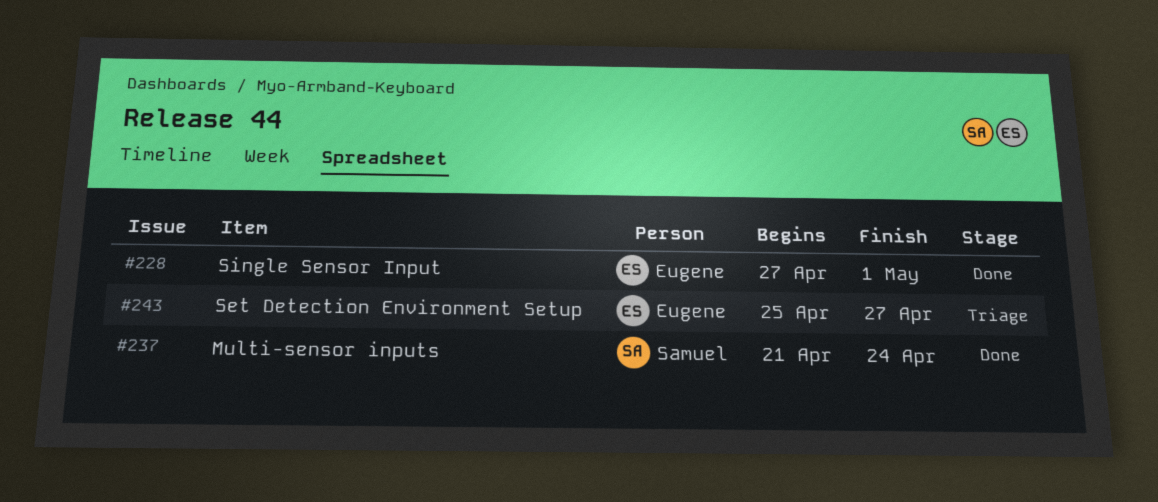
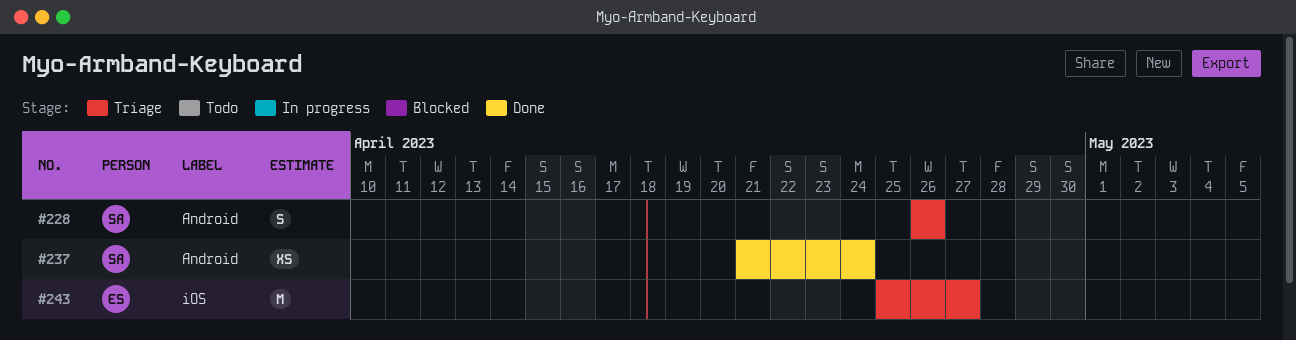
#228, status: Done -> Triage
#228, owner: Eugene -> Samuel
#228, start: Apr 27 -> Apr 26
#228, due: May 1 -> Apr 26

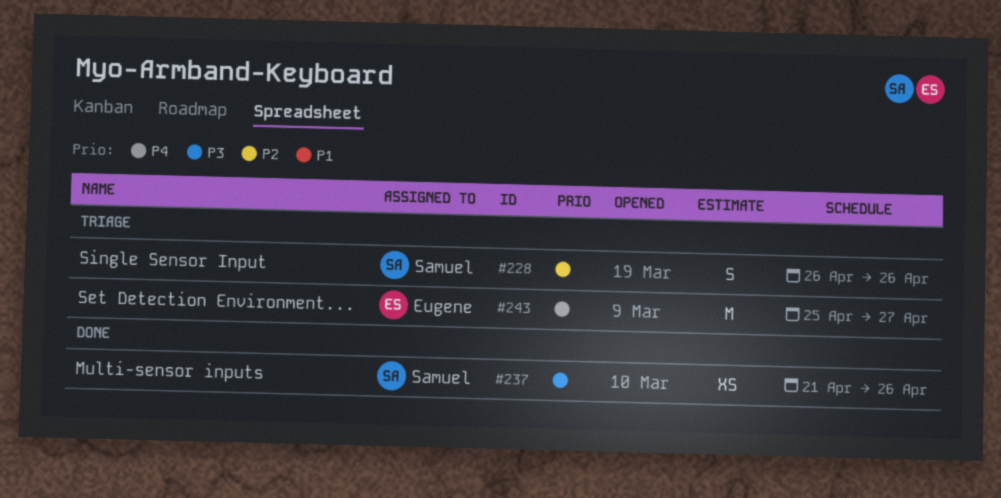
#237, due: Apr 24 -> Apr 26

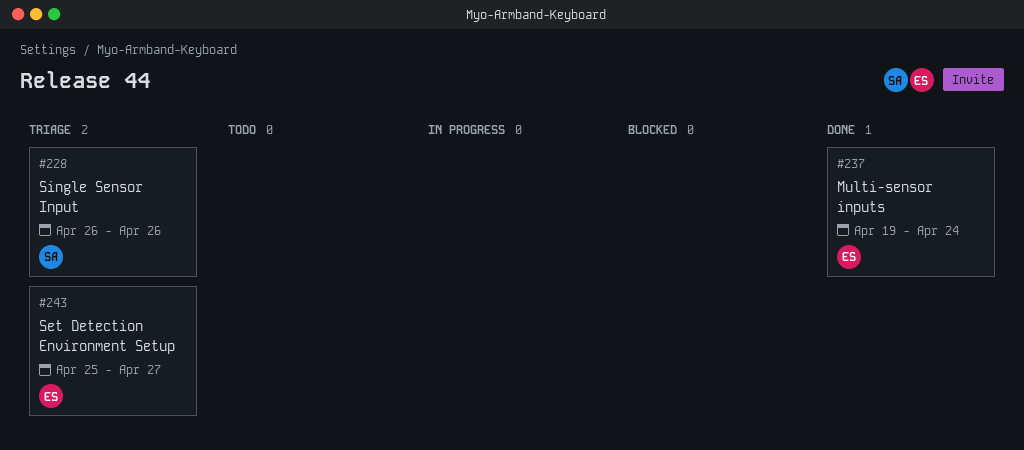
#237, owner: Samuel -> Eugene
#237, start: Apr 21 -> Apr 19
#237, due: Apr 26 -> Apr 24

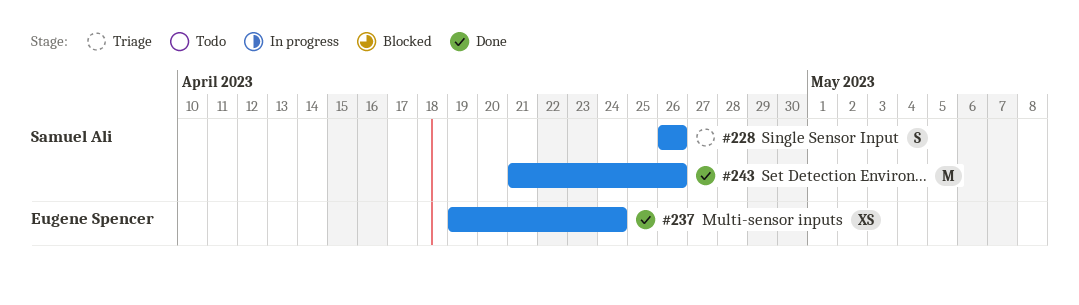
#243, status: Triage -> Done
#243, owner: Eugene Spencer -> Samuel Ali
#243, start: Apr 25 -> Apr 21
#243, due: Apr 27 -> Apr 26

